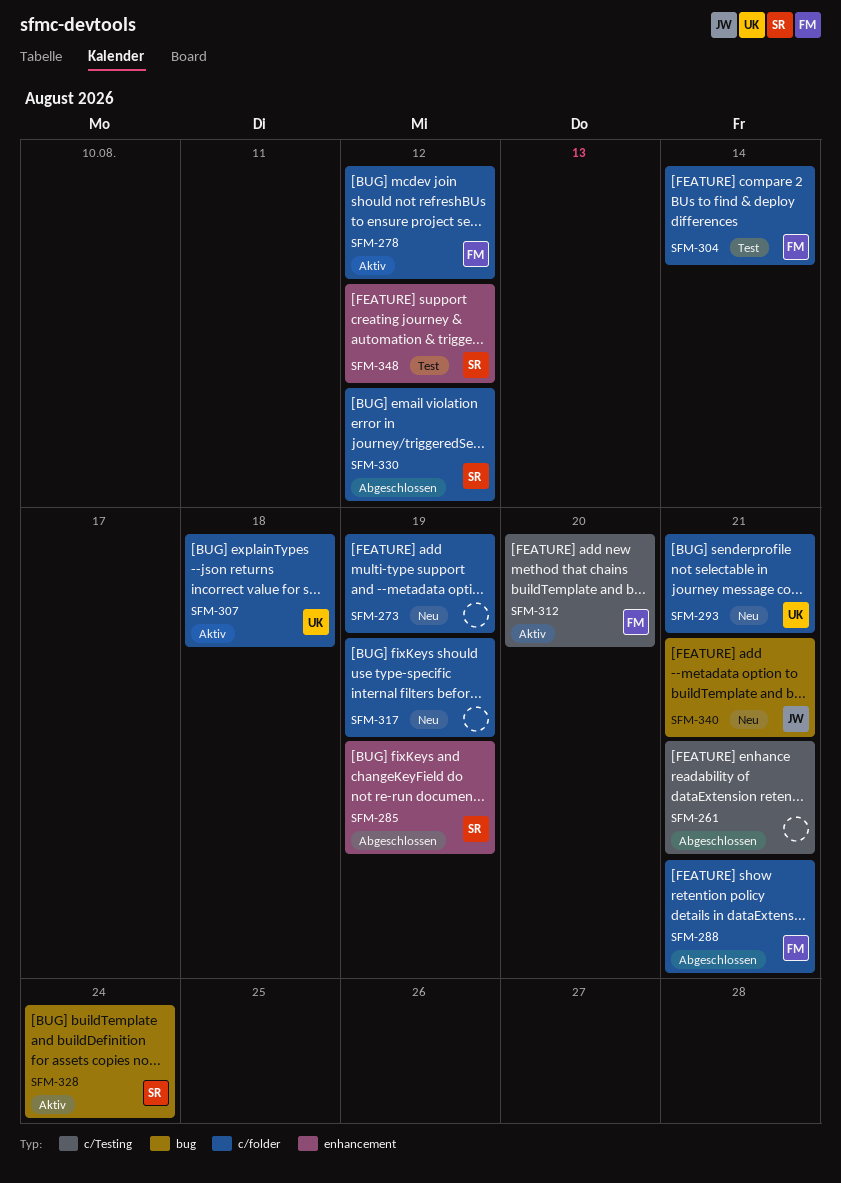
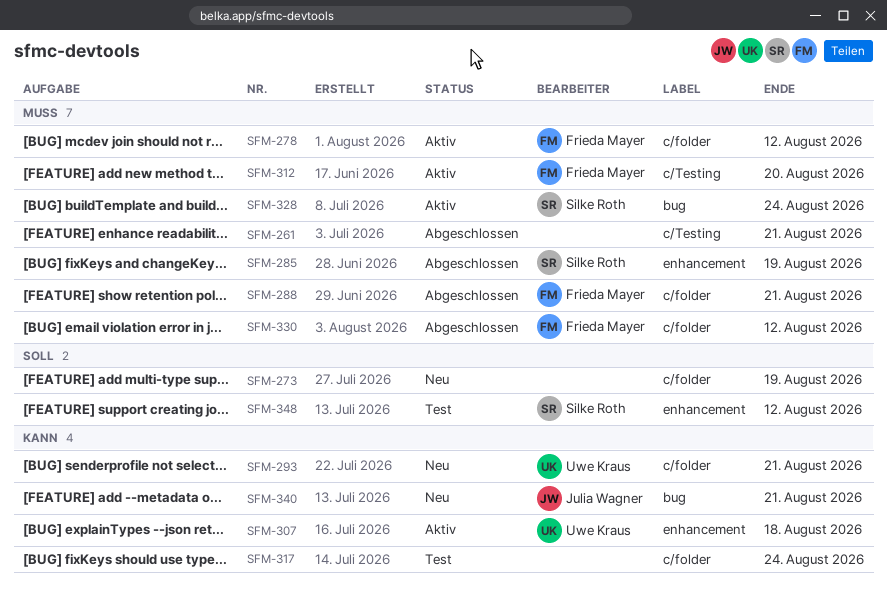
SFM-304: present -> none
SFM-307, label: c/folder -> enhancement
SFM-317, status: Neu -> Test
SFM-317, due: Aug 19 -> Aug 24
SFM-330, owner: Silke Roth -> Frieda Mayer

